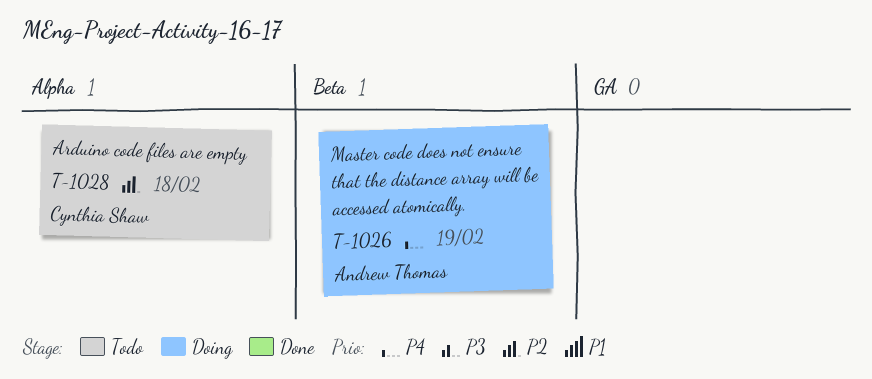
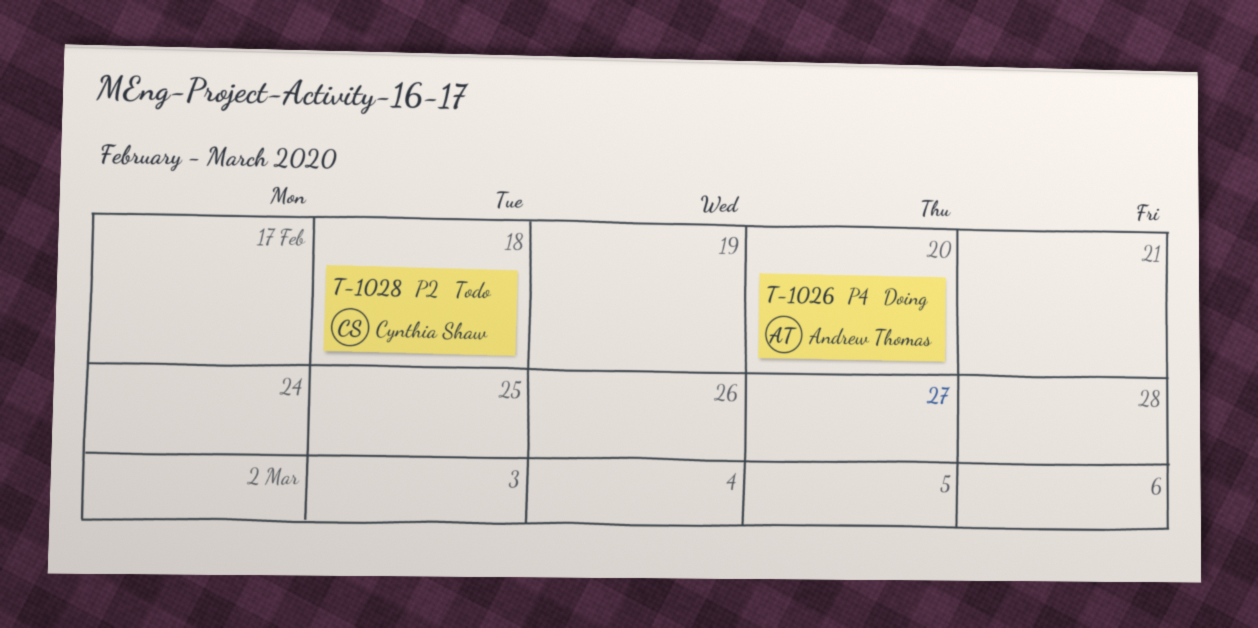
T-1026, due: Feb 19 -> Feb 20

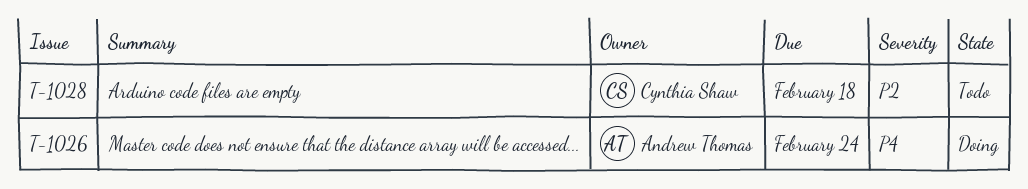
T-1026, due: Feb 20 -> Feb 24

